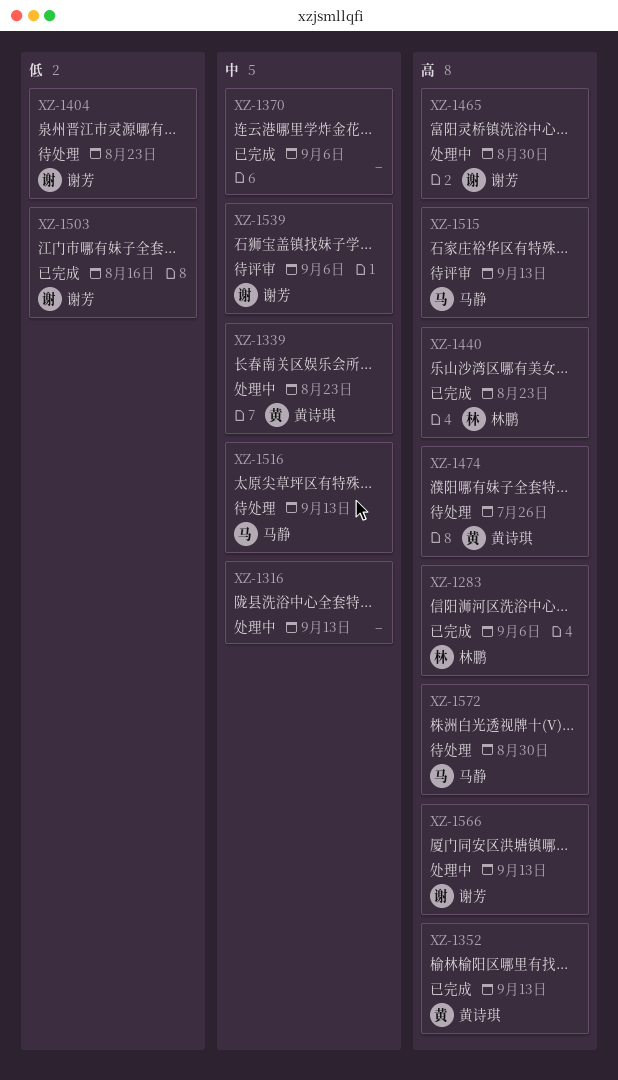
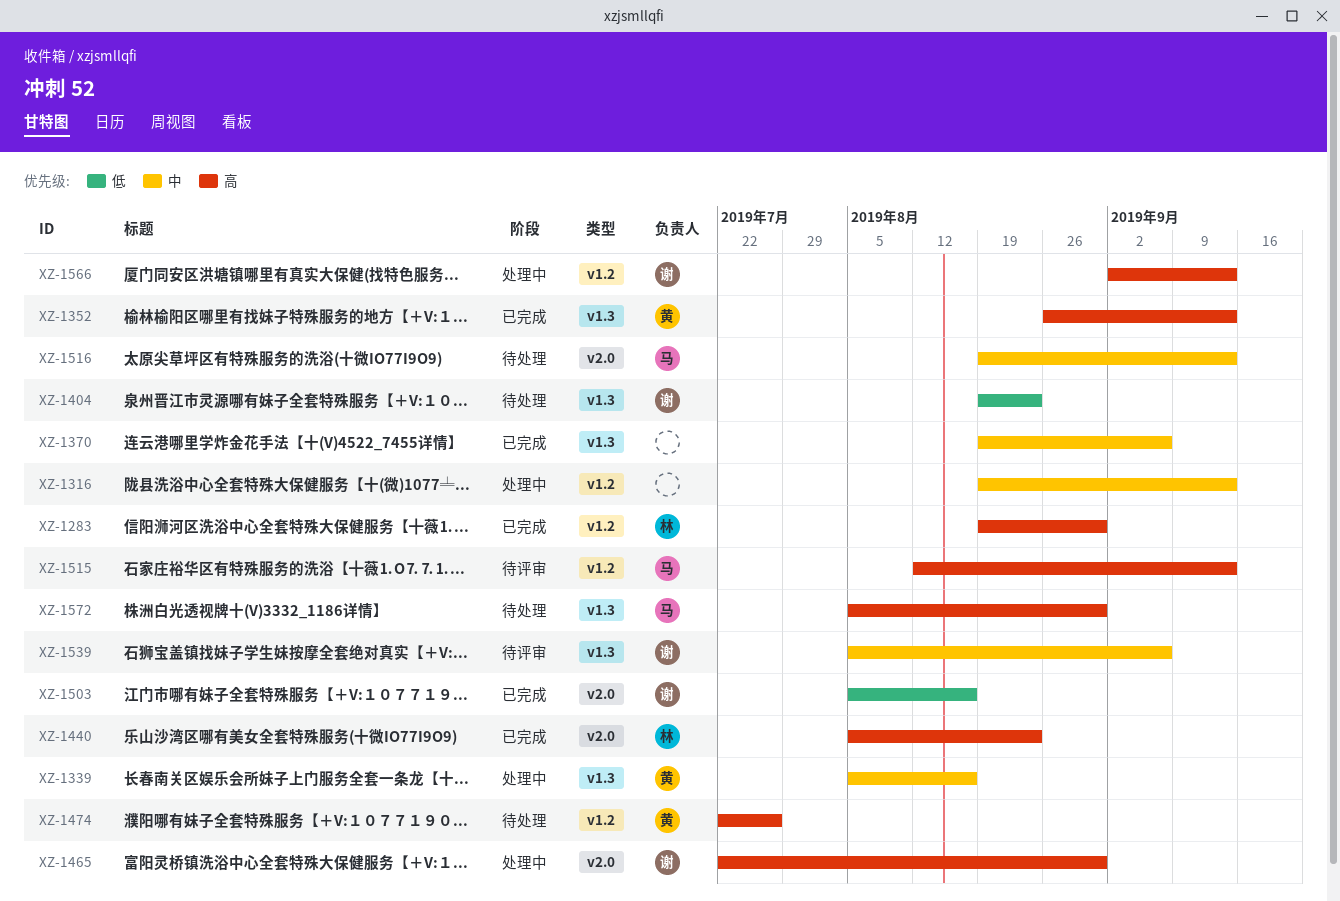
XZ-1283, due: Sep 6 -> Aug 30
XZ-1339, due: Aug 23 -> Aug 16

